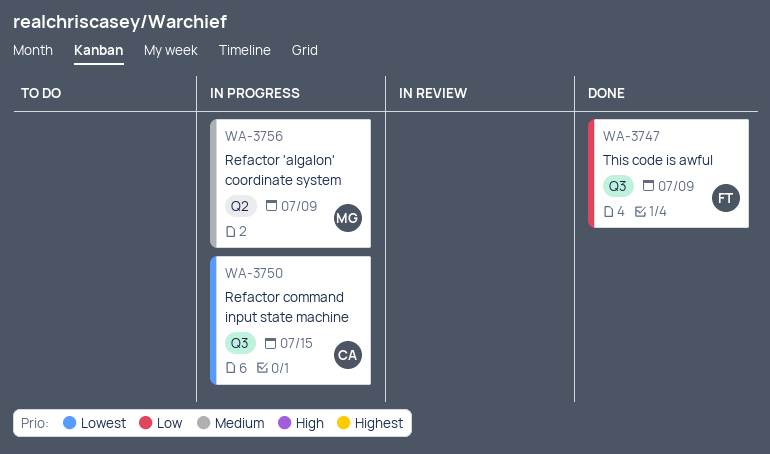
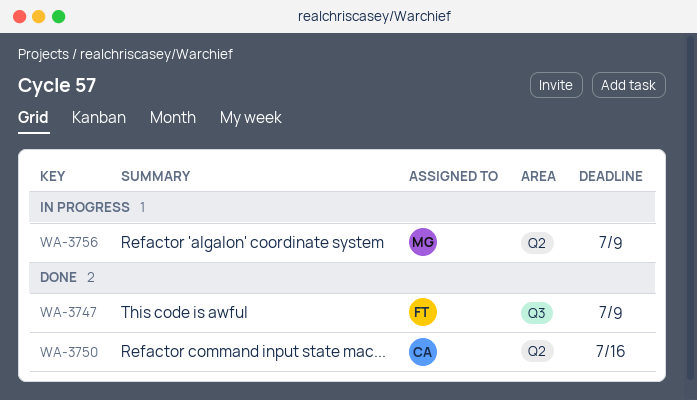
WA-3750, status: In progress -> Done
WA-3750, label: Q3 -> Q2
WA-3750, due: Jul 15 -> Jul 16

